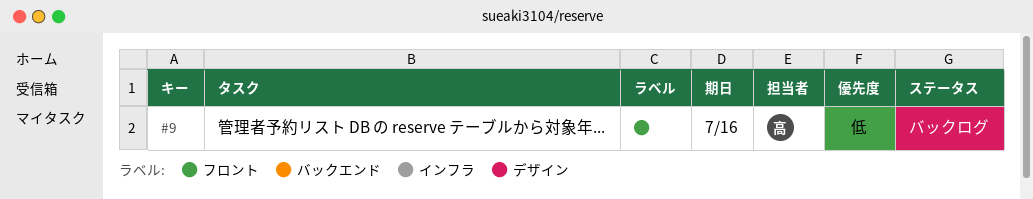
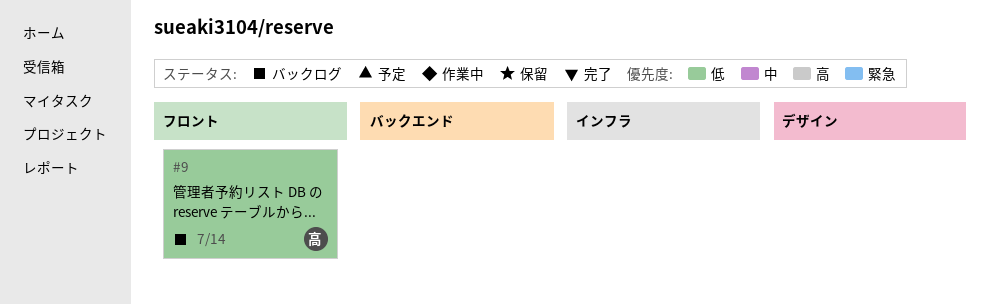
#9, due: Jul 16 -> Jul 14

